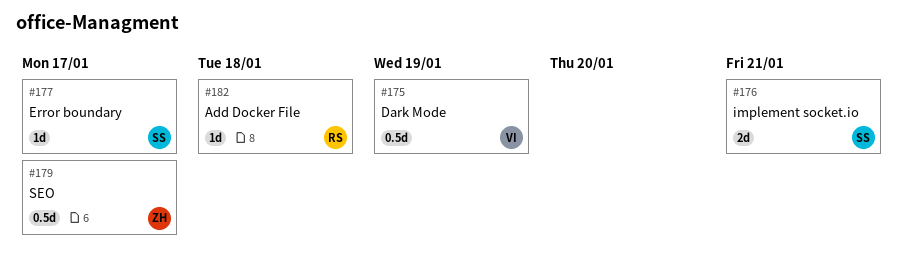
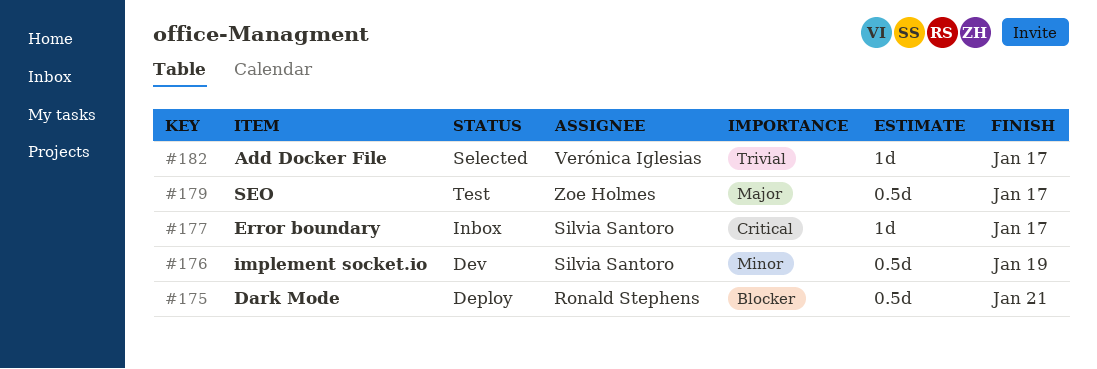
#175, owner: Verónica Iglesias -> Ronald Stephens
#175, due: Jan 19 -> Jan 21
#176, estimate: 2d -> 0.5d
#176, due: Jan 21 -> Jan 19
#182, owner: Ronald Stephens -> Verónica Iglesias
#182, due: Jan 18 -> Jan 17

